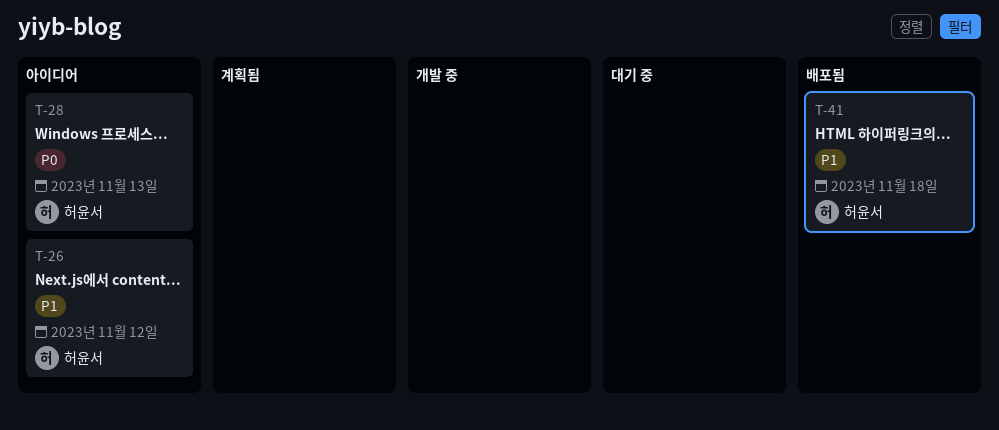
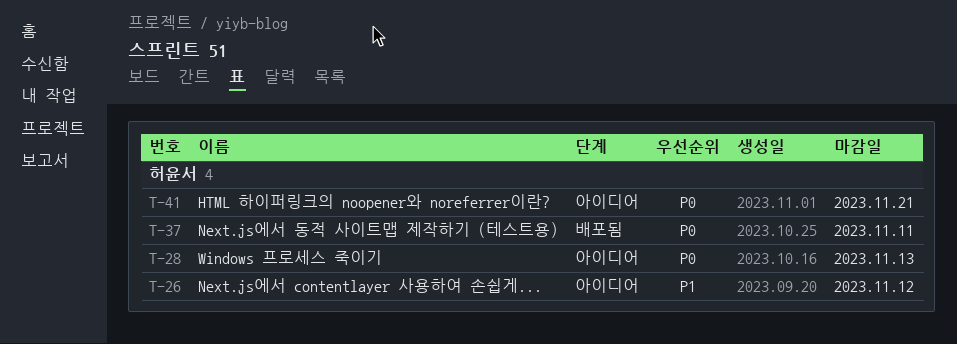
T-37: none -> present
T-41, status: 배포됨 -> 아이디어
T-41, priority: P1 -> P0
T-41, due: Nov 18 -> Nov 21

